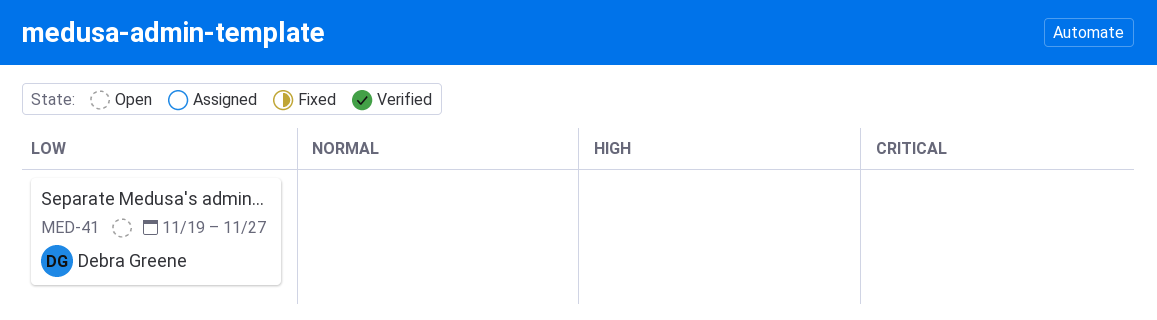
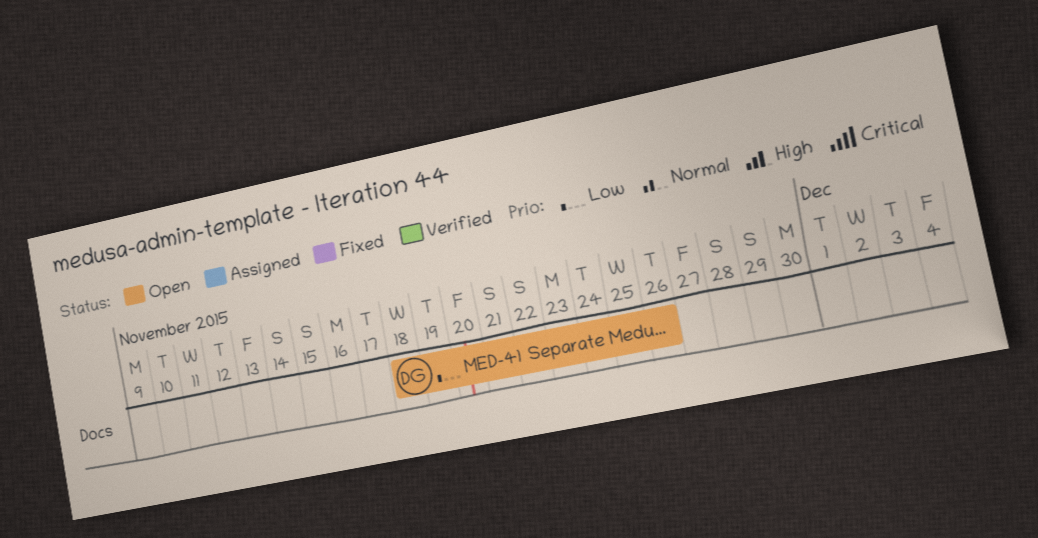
MED-41, start: Nov 19 -> Nov 18
MED-41, due: Nov 27 -> Nov 26

